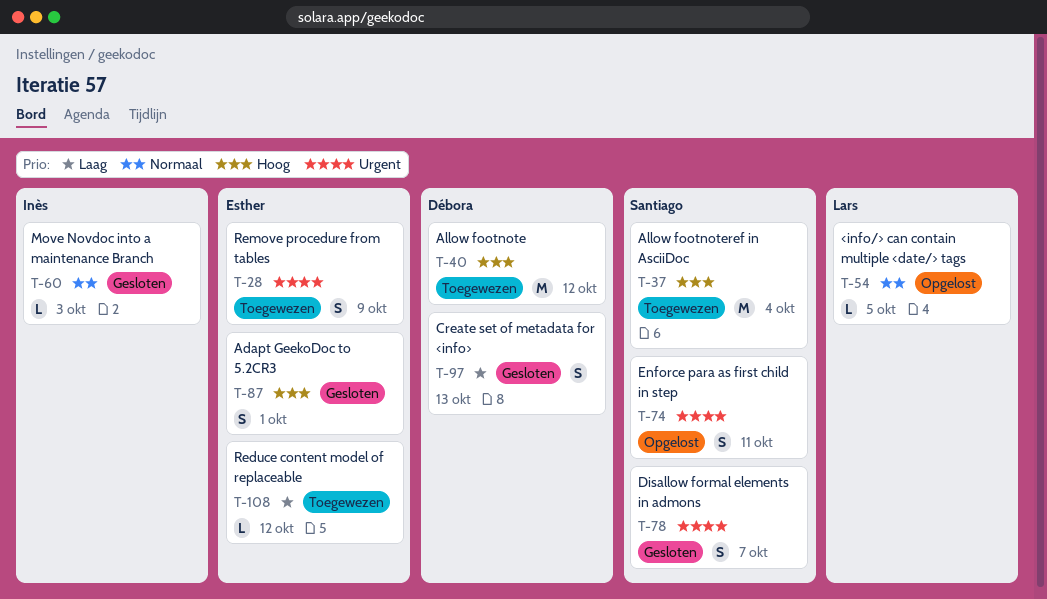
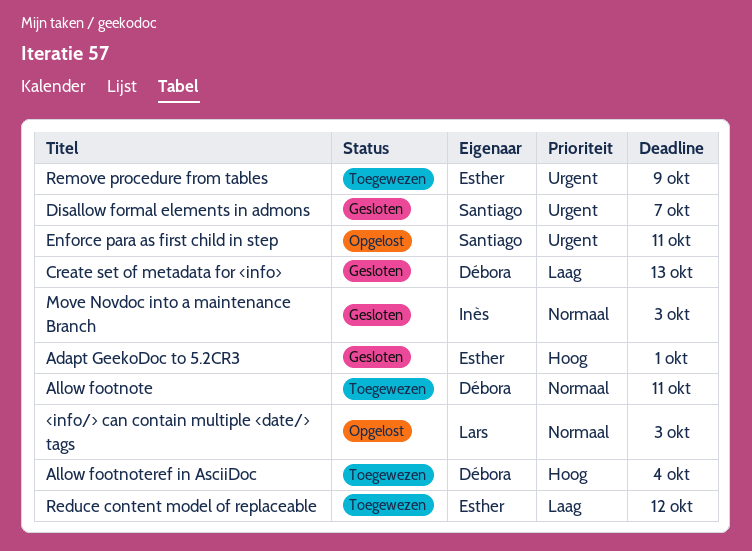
<info/> can contain multiple <date/> tags, due: Oct 5 -> Oct 3
Allow footnote, priority: Hoog -> Normaal
Allow footnote, due: Oct 12 -> Oct 11
Allow footnoteref in AsciiDoc, owner: Santiago -> Débora

